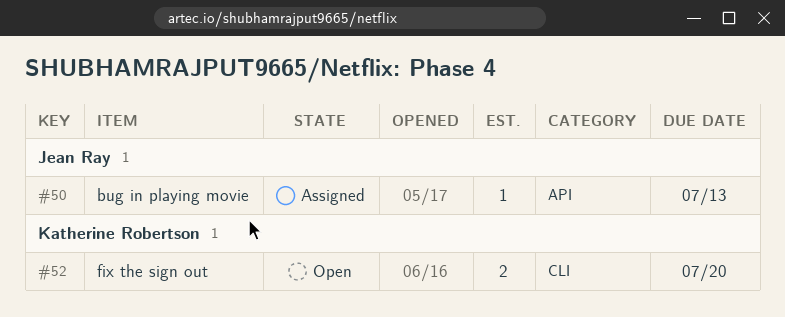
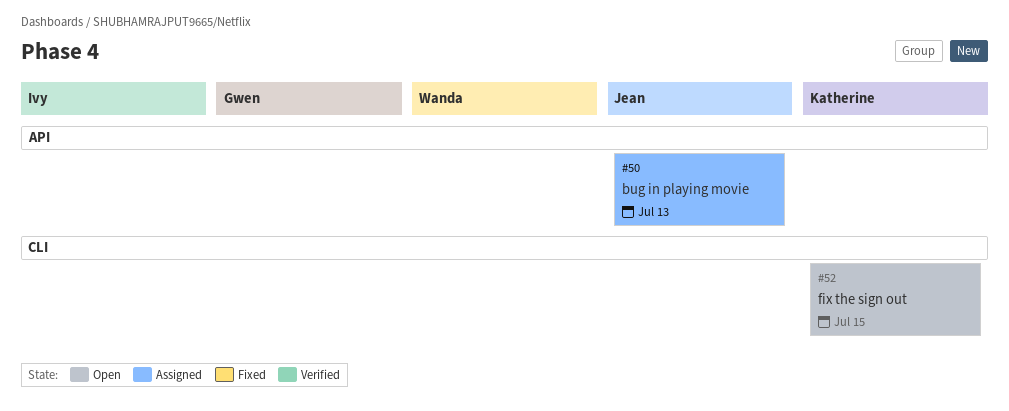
#52, due: Jul 20 -> Jul 15

